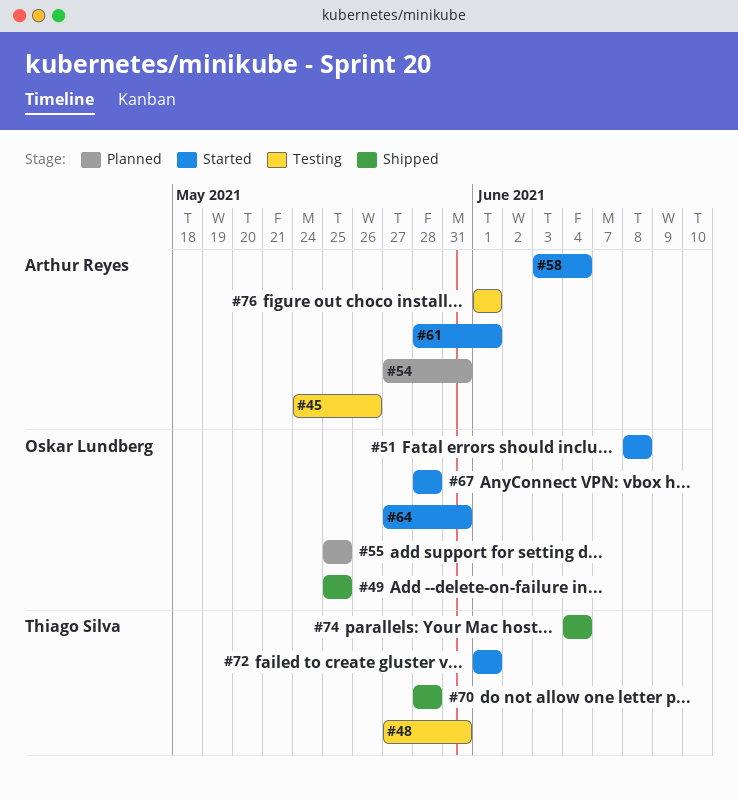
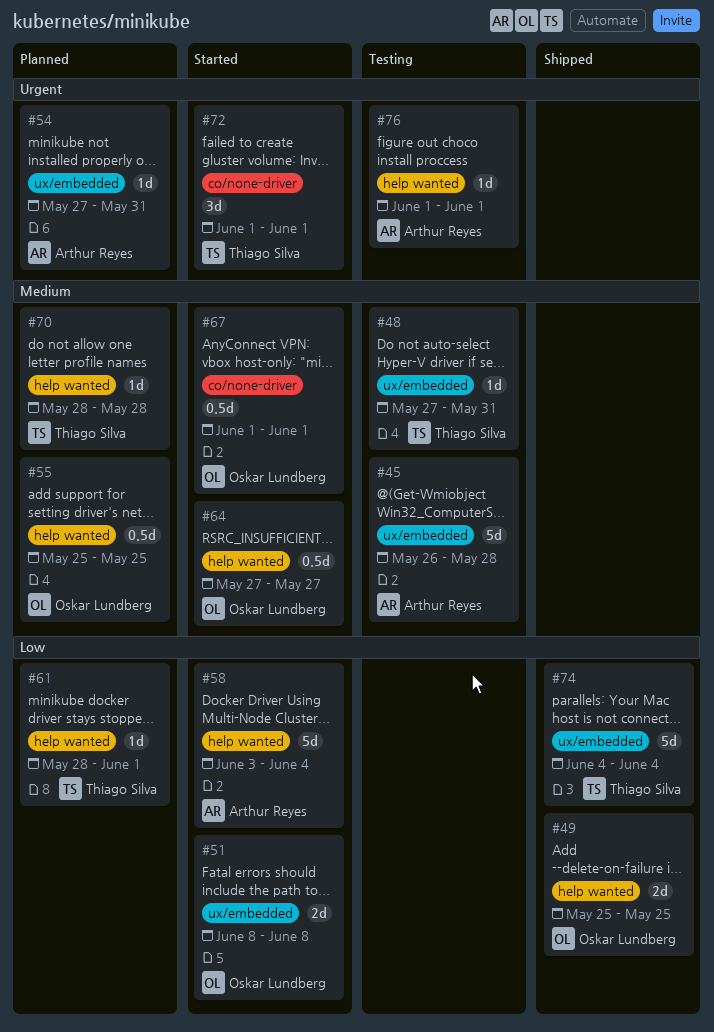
#45, start: May 24 -> May 26
#45, due: May 26 -> May 28
#61, status: Started -> Planned
#61, owner: Arthur Reyes -> Thiago Silva
#64, due: May 31 -> May 27
#67, start: May 28 -> Jun 1
#67, due: May 28 -> Jun 1
#70, status: Shipped -> Planned

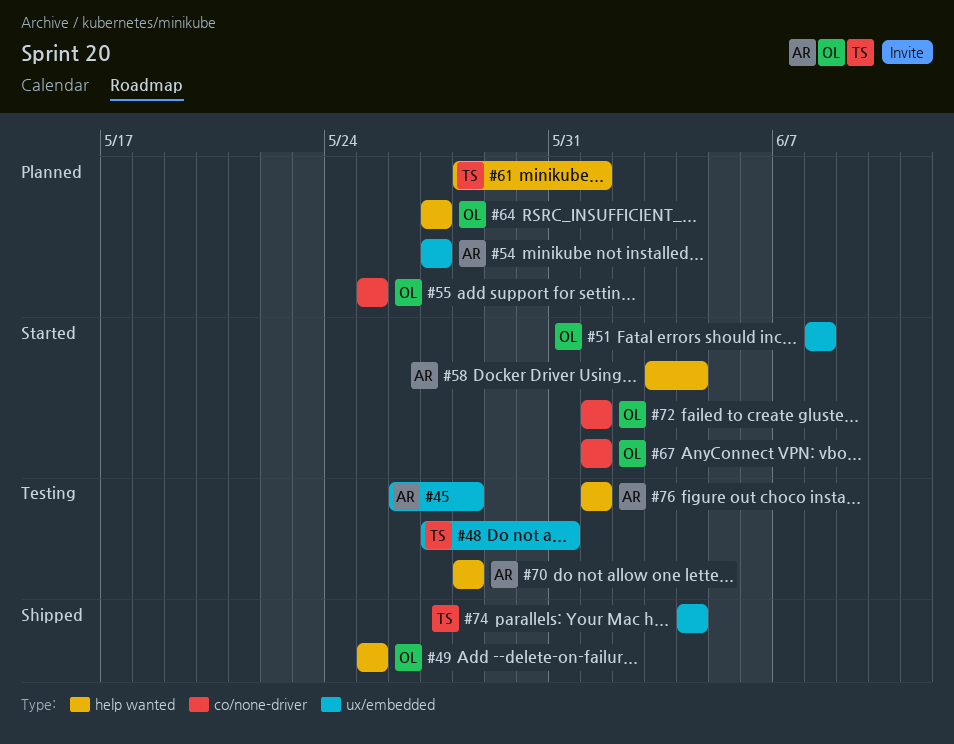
#54, due: May 31 -> May 27
#55, label: help wanted -> co/none-driver
#64, status: Started -> Planned
#70, status: Planned -> Testing
#70, owner: Thiago Silva -> Arthur Reyes
#72, owner: Thiago Silva -> Oskar Lundberg

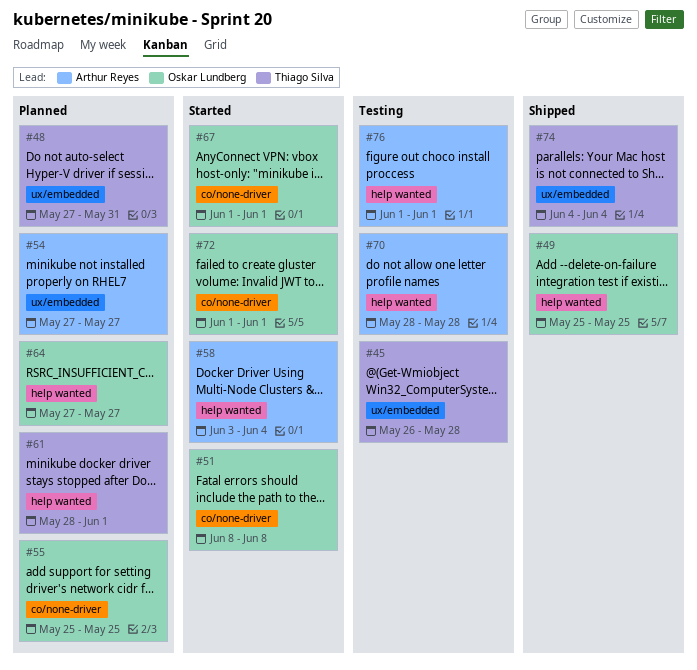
#45, owner: Arthur Reyes -> Thiago Silva
#48, status: Testing -> Planned
#51, label: ux/embedded -> co/none-driver

